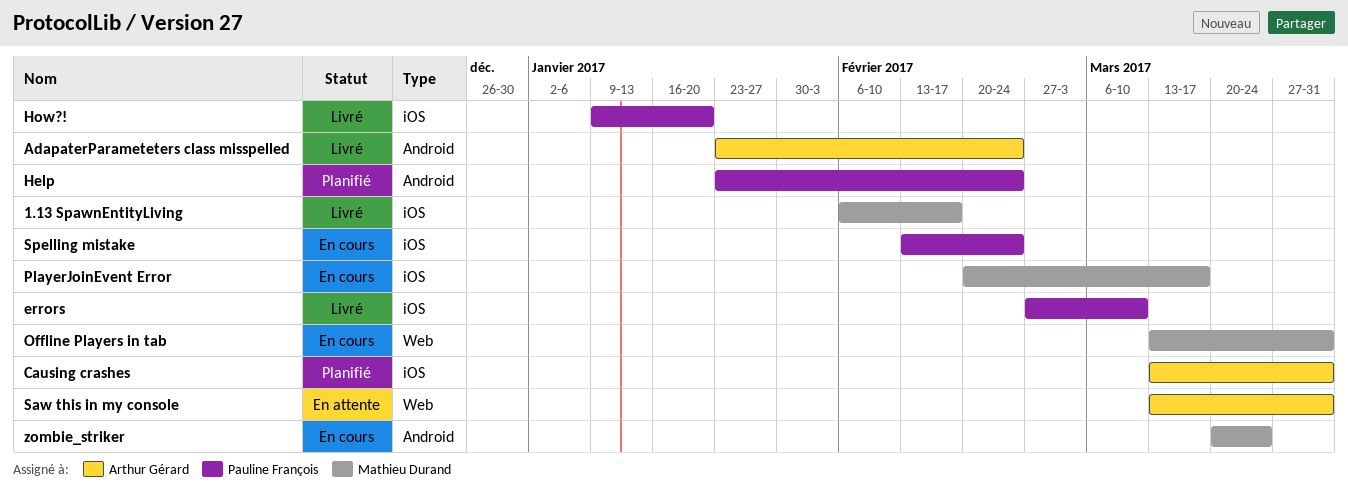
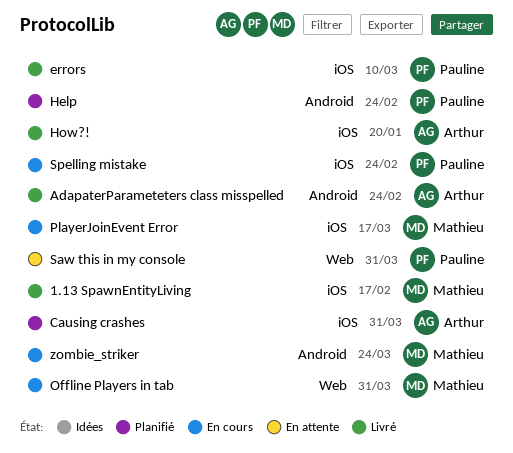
How?!, owner: Pauline François -> Arthur Gérard
Saw this in my console, owner: Arthur Gérard -> Pauline François

